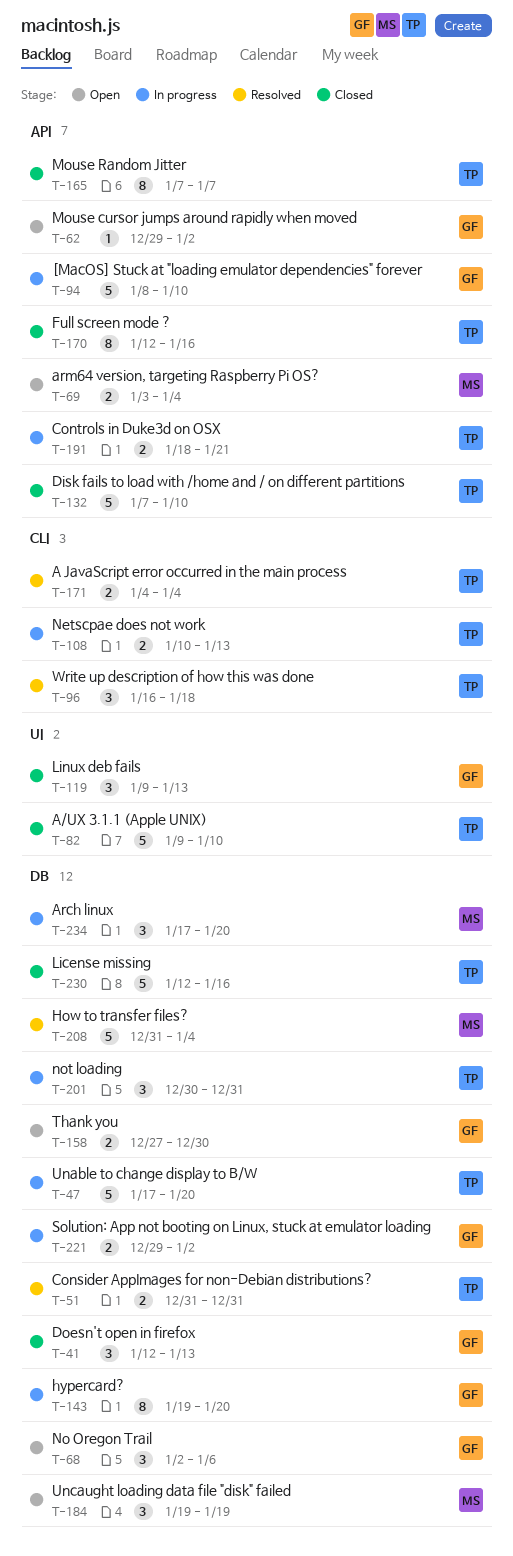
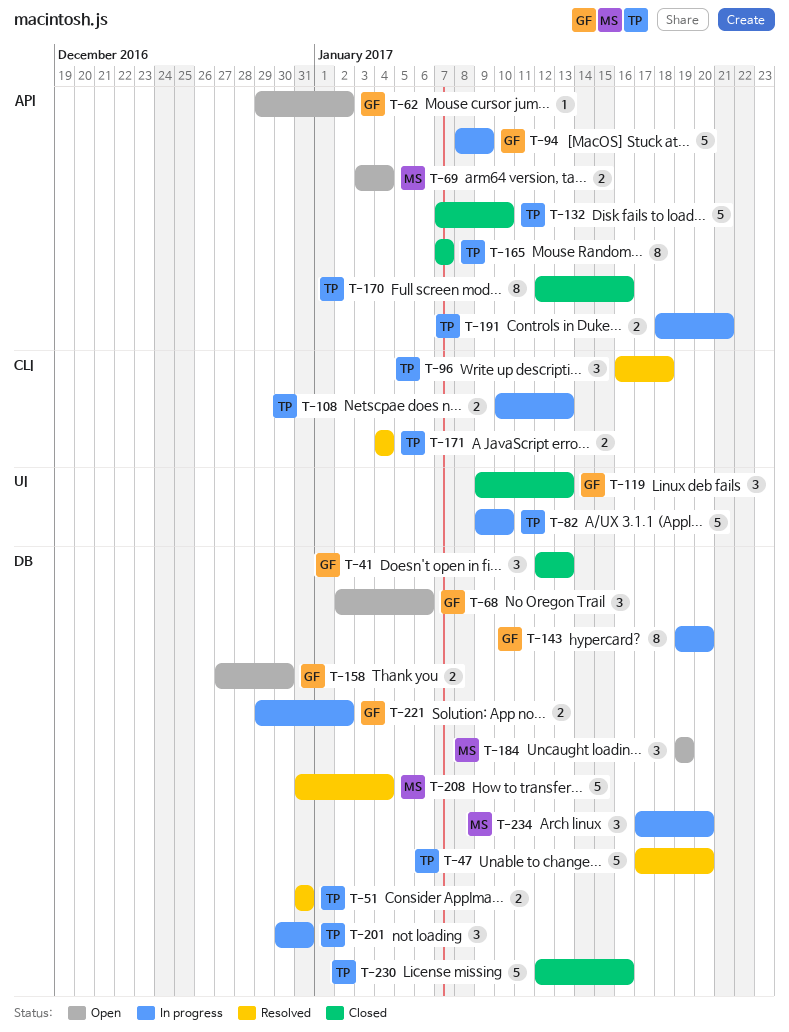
T-47, status: In progress -> Resolved
T-82, status: Closed -> In progress
T-94, due: Jan 10 -> Jan 9

